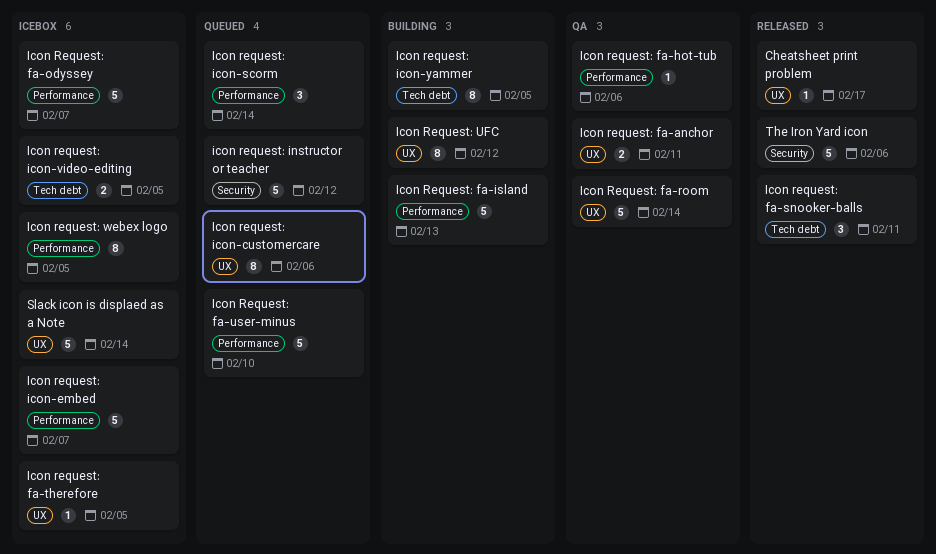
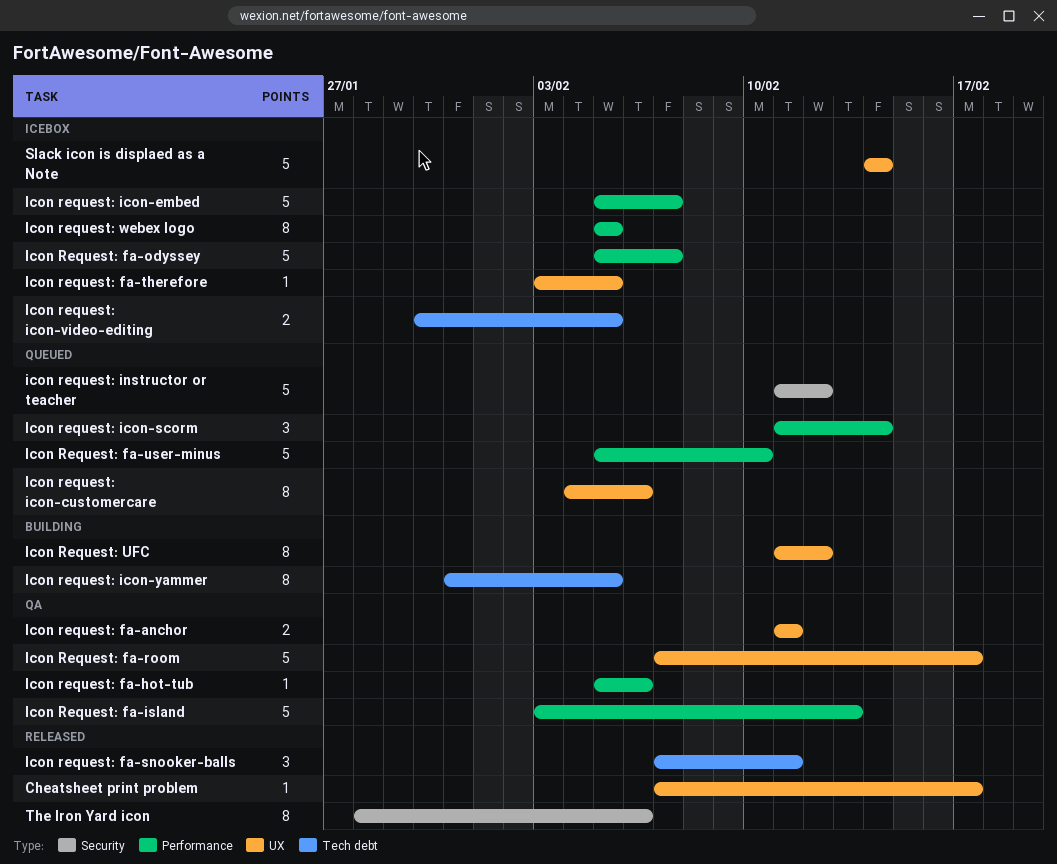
Icon Request: fa-island, status: Building -> QA
Icon Request: fa-room, due: Feb 14 -> Feb 17
The Iron Yard icon, estimate: 5 -> 8

